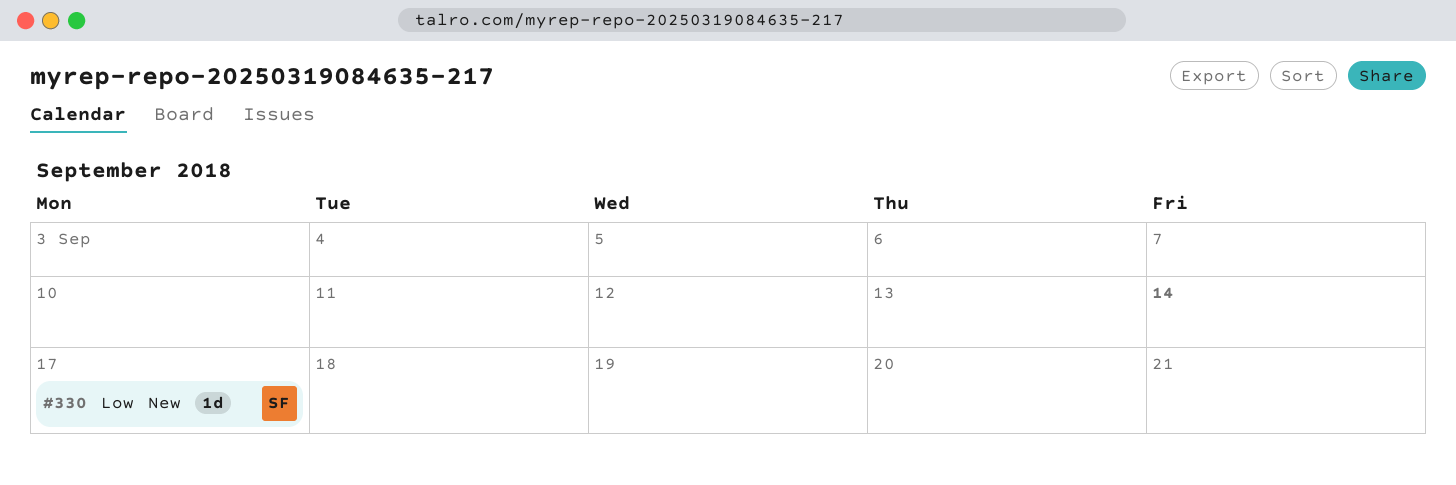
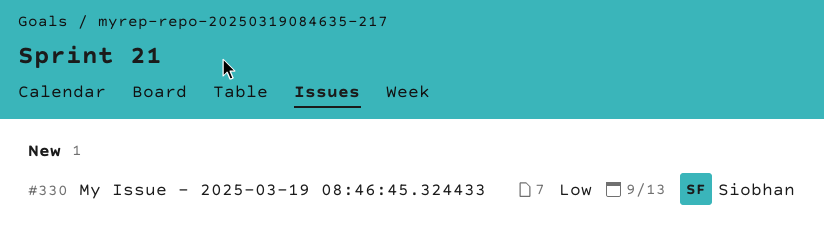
#330, due: Sep 17 -> Sep 13

